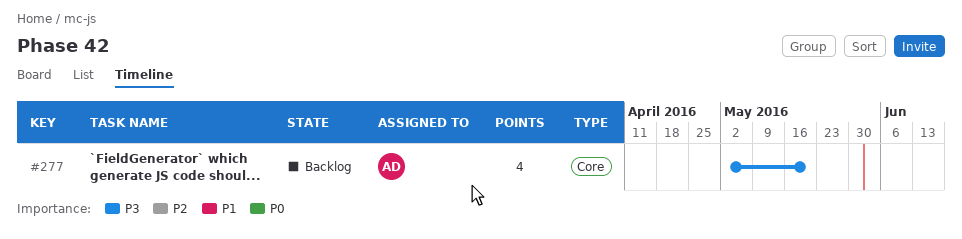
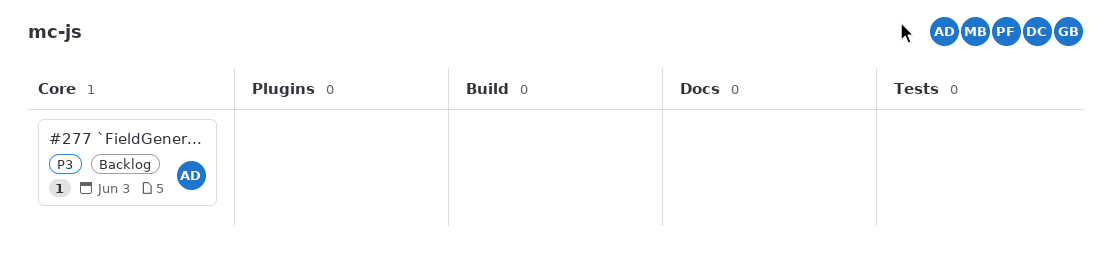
#277, estimate: 4 -> 1
#277, due: May 20 -> Jun 3

